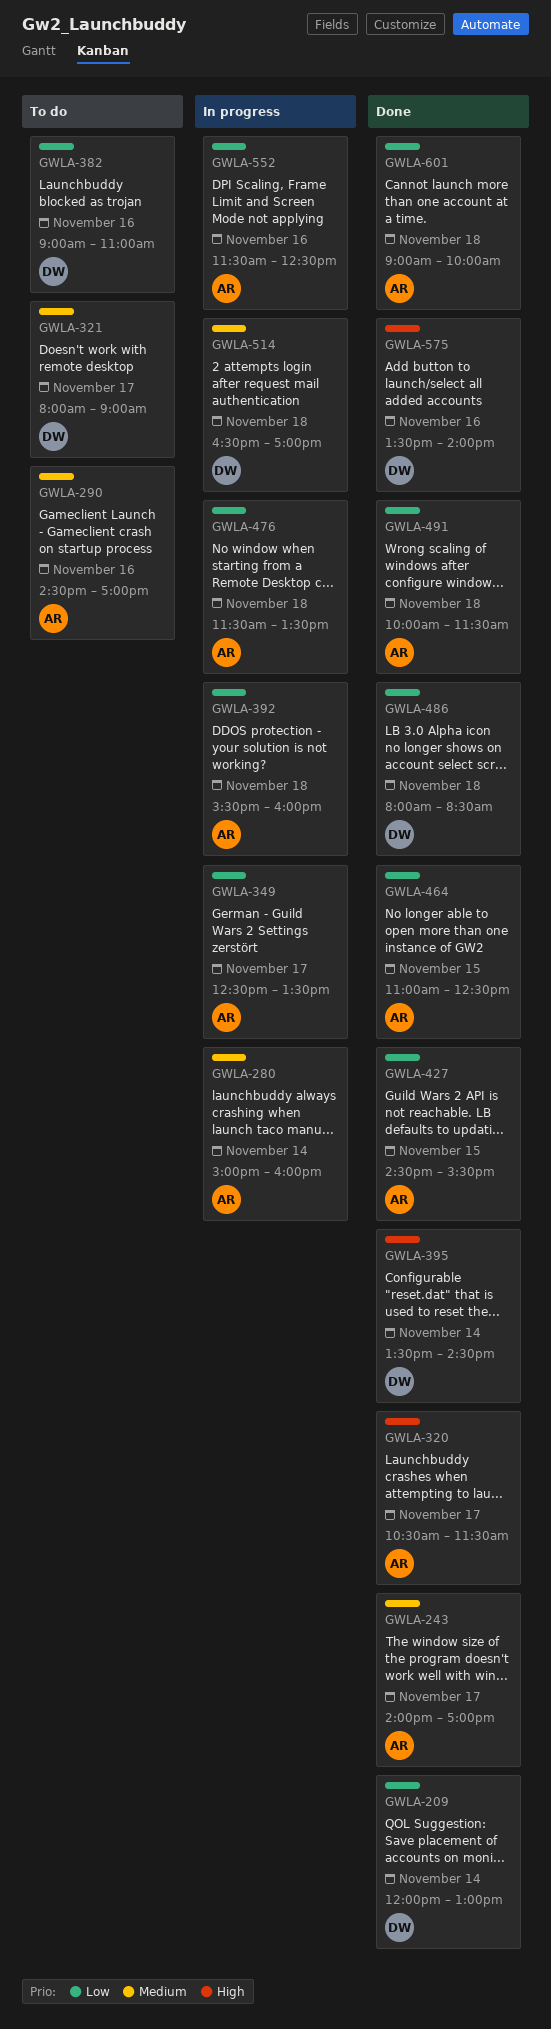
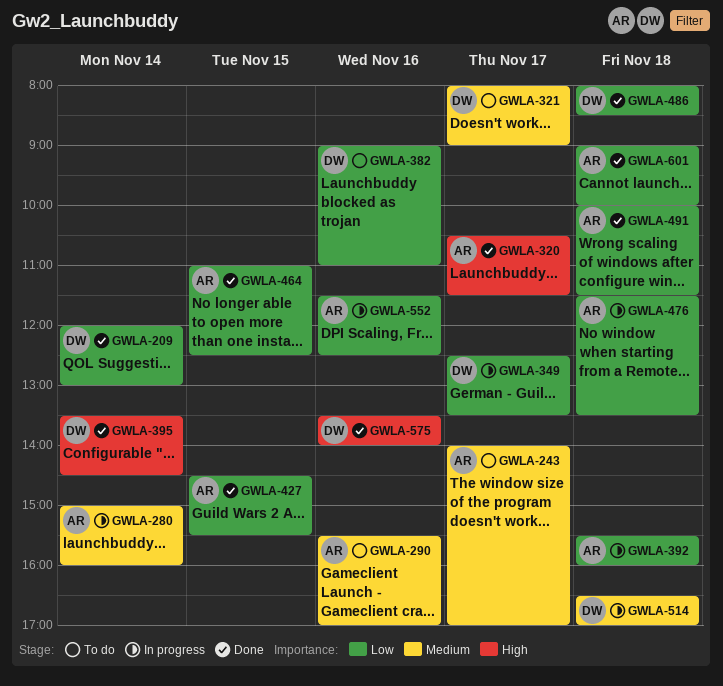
GWLA-243, status: Done -> To do
GWLA-290, begins: 14:30 -> 15:30
GWLA-349, owner: AR -> DW

